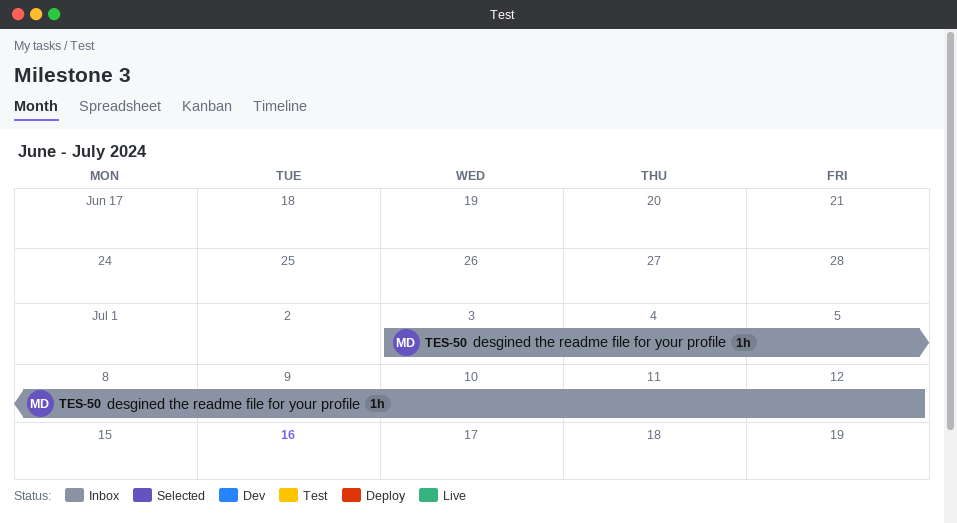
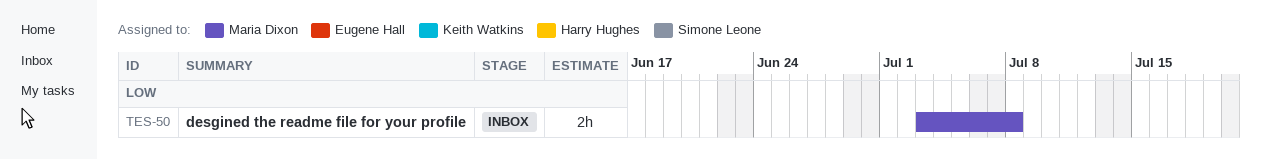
TES-50, estimate: 1h -> 2h
TES-50, due: Jul 12 -> Jul 8

